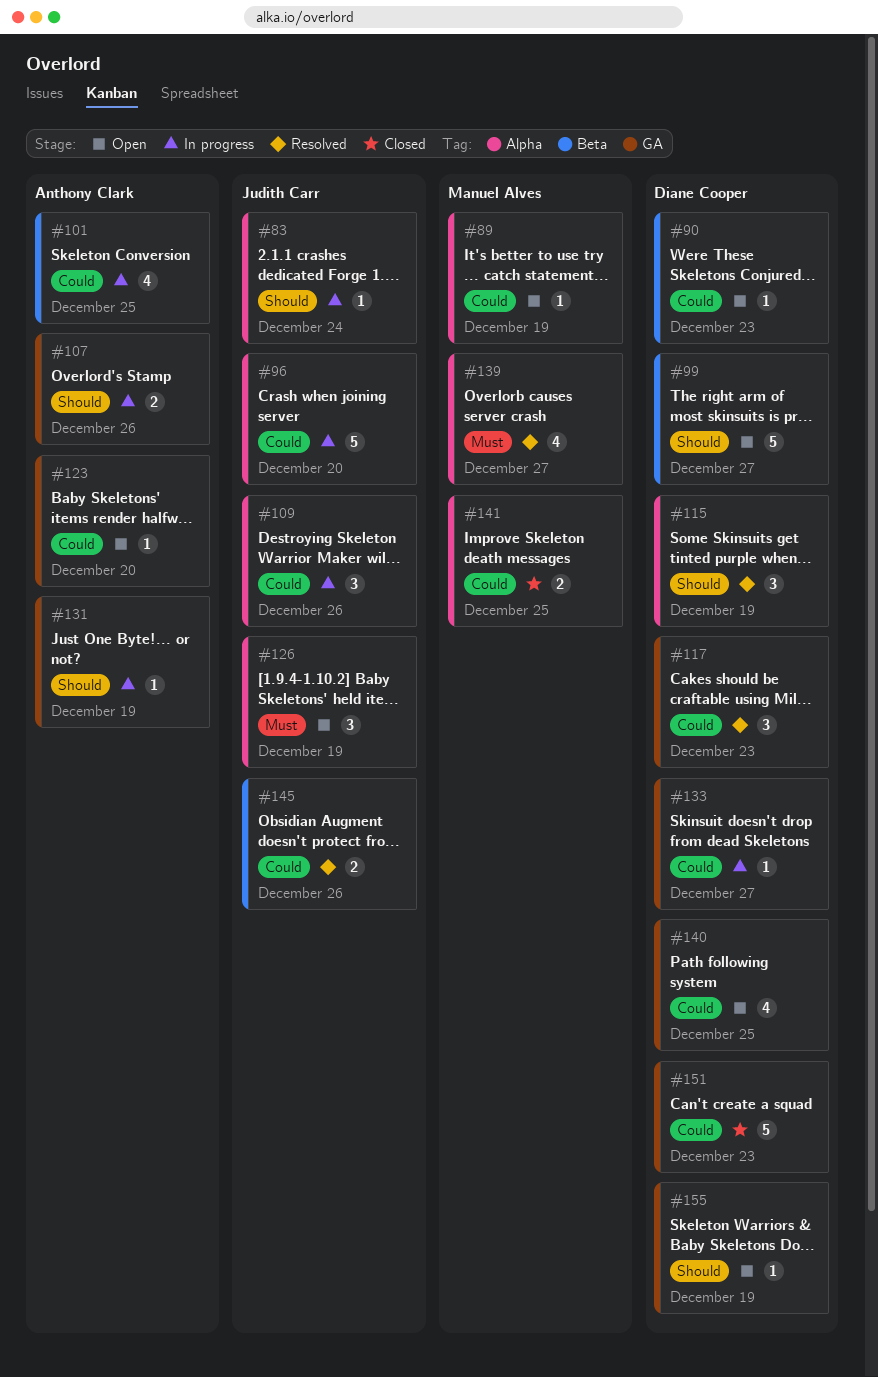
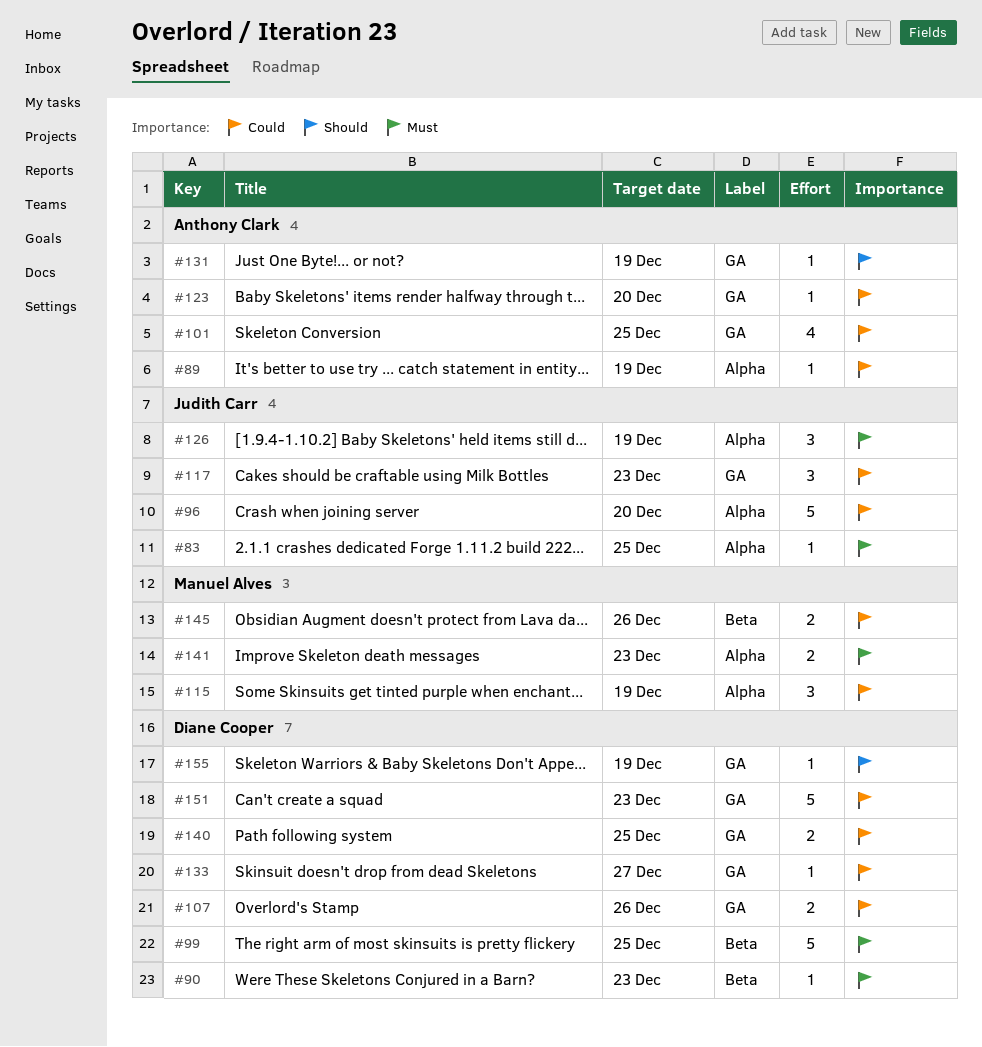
#83, priority: Should -> Must
#83, due: Dec 24 -> Dec 25
#89, owner: Manuel Alves -> Anthony Clark
#90, priority: Could -> Must
#99, priority: Should -> Must
#99, due: Dec 27 -> Dec 25
#101, label: Beta -> GA
#107, owner: Anthony Clark -> Diane Cooper
#107, priority: Should -> Could
#109: present -> none
#115, owner: Diane Cooper -> Manuel Alves
#115, priority: Should -> Could
#117, owner: Diane Cooper -> Judith Carr
#139: present -> none
#140, estimate: 4 -> 2
#141, priority: Could -> Must
#141, due: Dec 25 -> Dec 23
#145, owner: Judith Carr -> Manuel Alves

